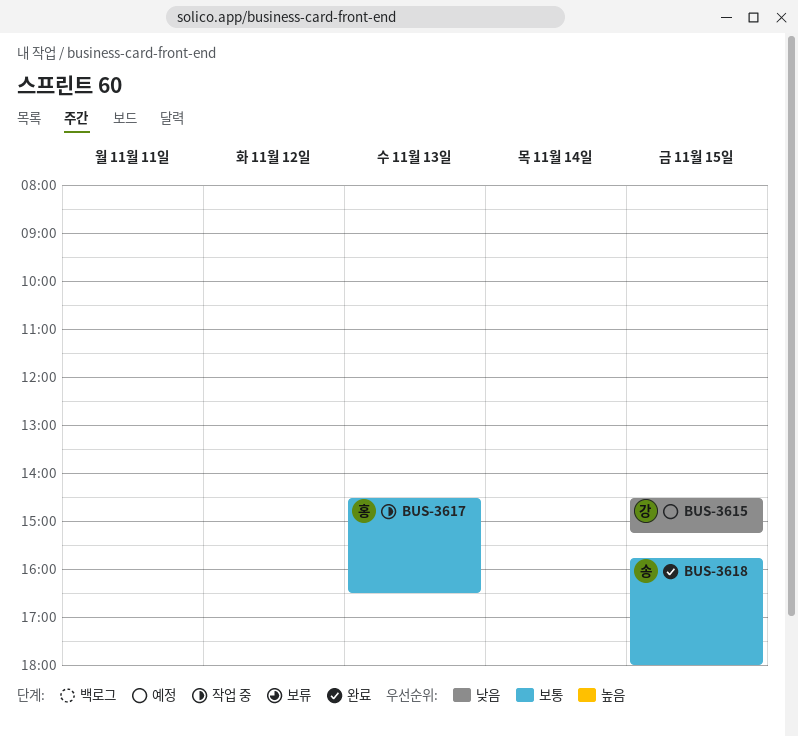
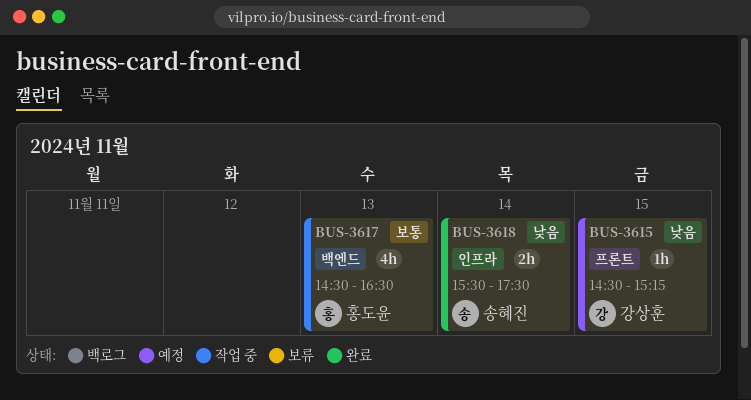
BUS-3618, priority: 보통 -> 낮음
BUS-3618, day: Nov 15 -> Nov 14
BUS-3618, begins: 15:45 -> 15:30
BUS-3618, ends: 18:00 -> 17:30

